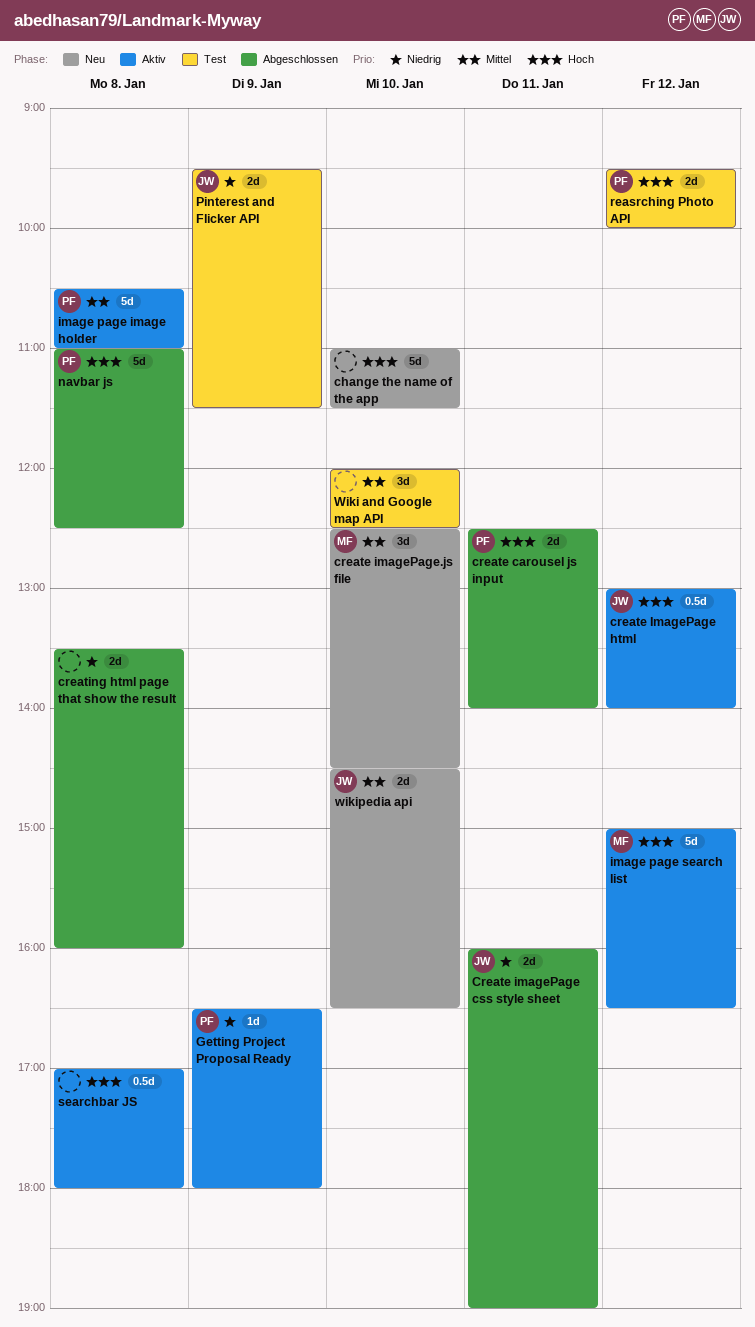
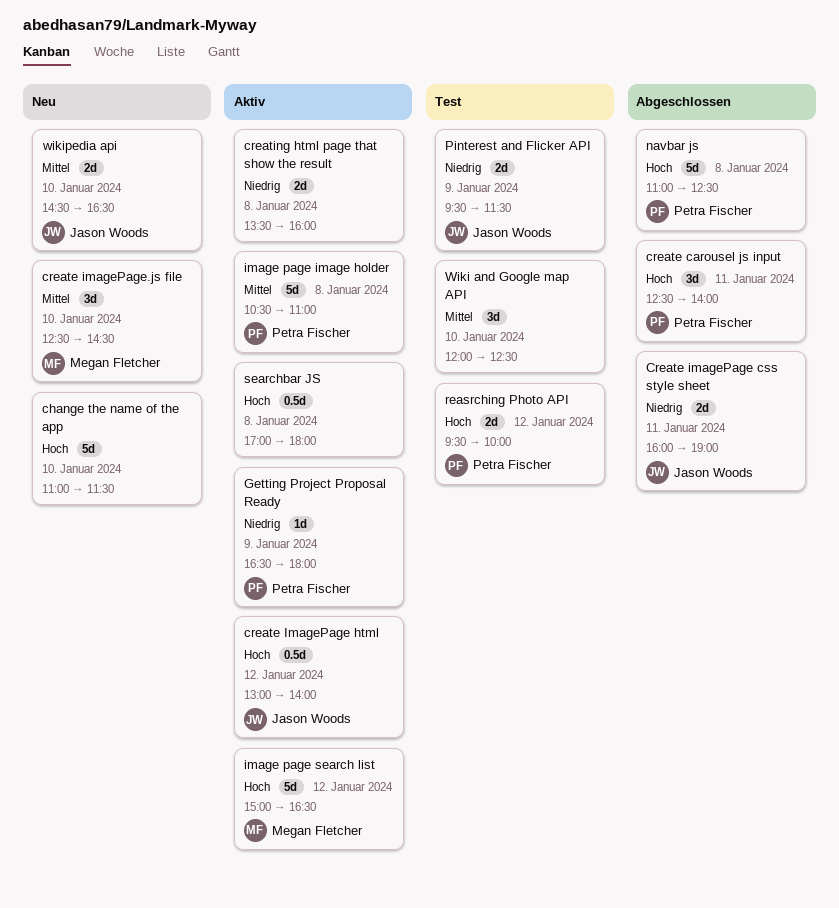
create carousel js input, estimate: 2d -> 3d
creating html page that show the result, status: Abgeschlossen -> Aktiv

